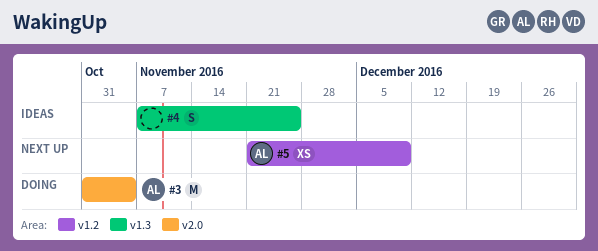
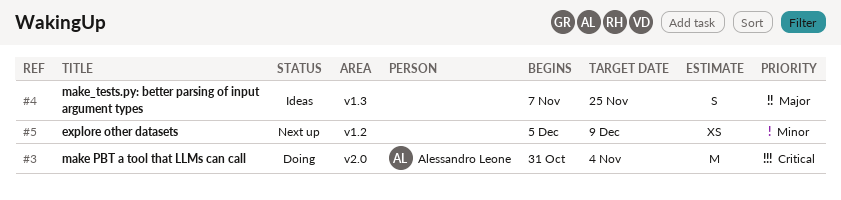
#5, owner: Alessandro Leone -> none
#5, start: Nov 21 -> Dec 5

